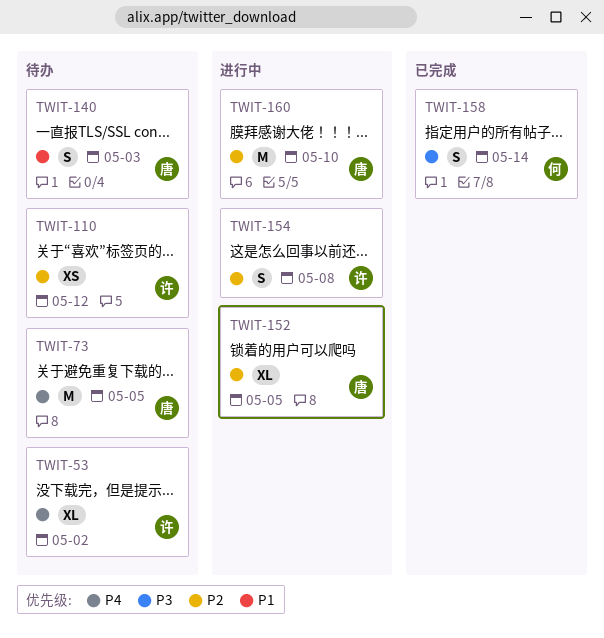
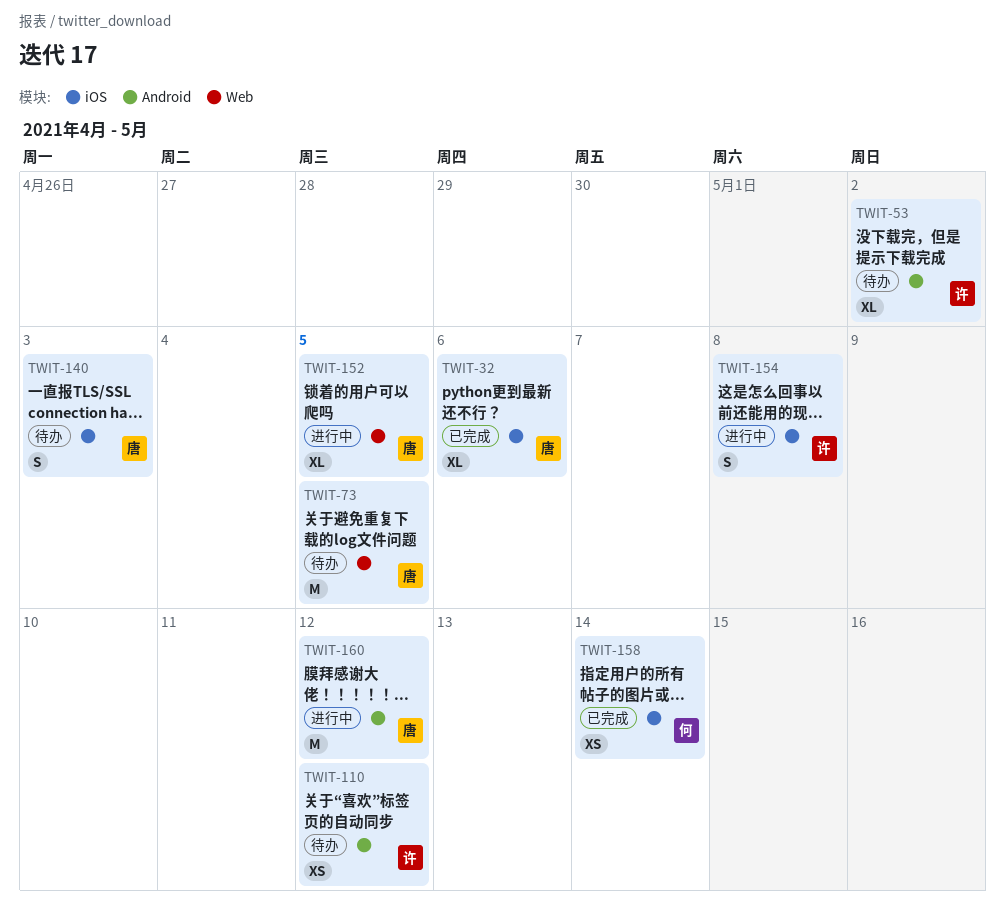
TWIT-32: none -> present
TWIT-158, estimate: S -> XS
TWIT-160, due: May 10 -> May 12

